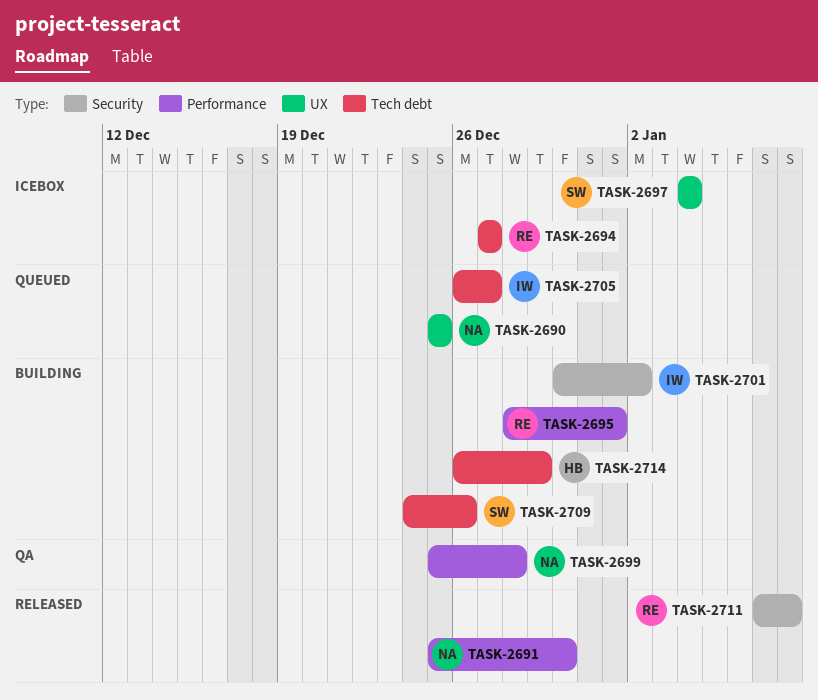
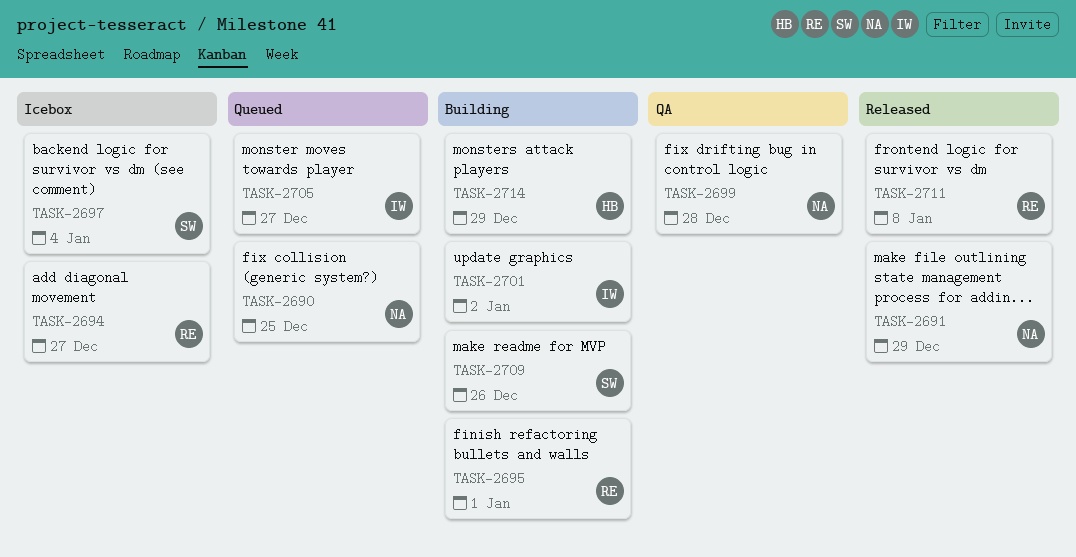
TASK-2691, due: Dec 30 -> Dec 29

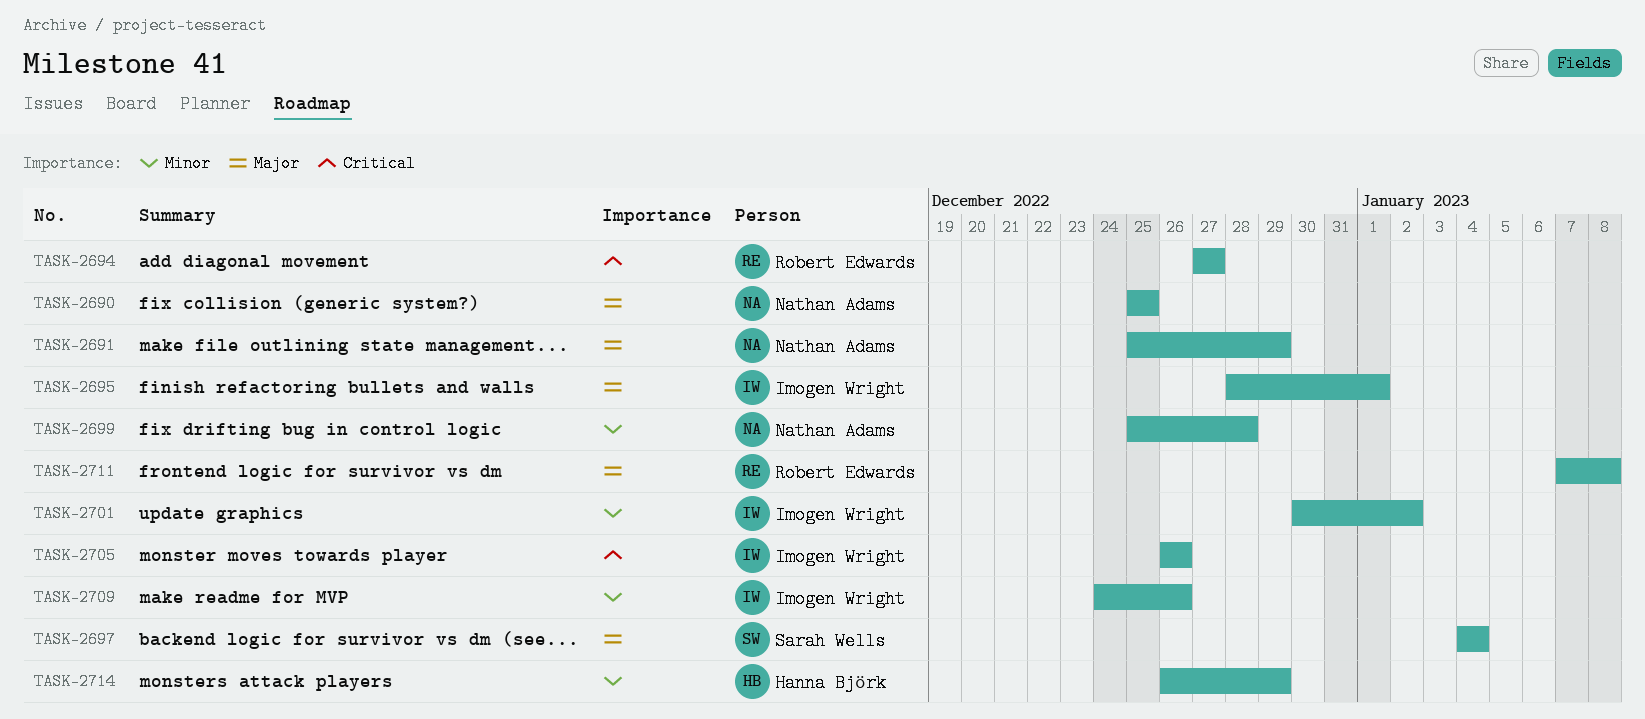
TASK-2695, owner: Robert Edwards -> Imogen Wright
TASK-2705, due: Dec 27 -> Dec 26
TASK-2709, owner: Sarah Wells -> Imogen Wright

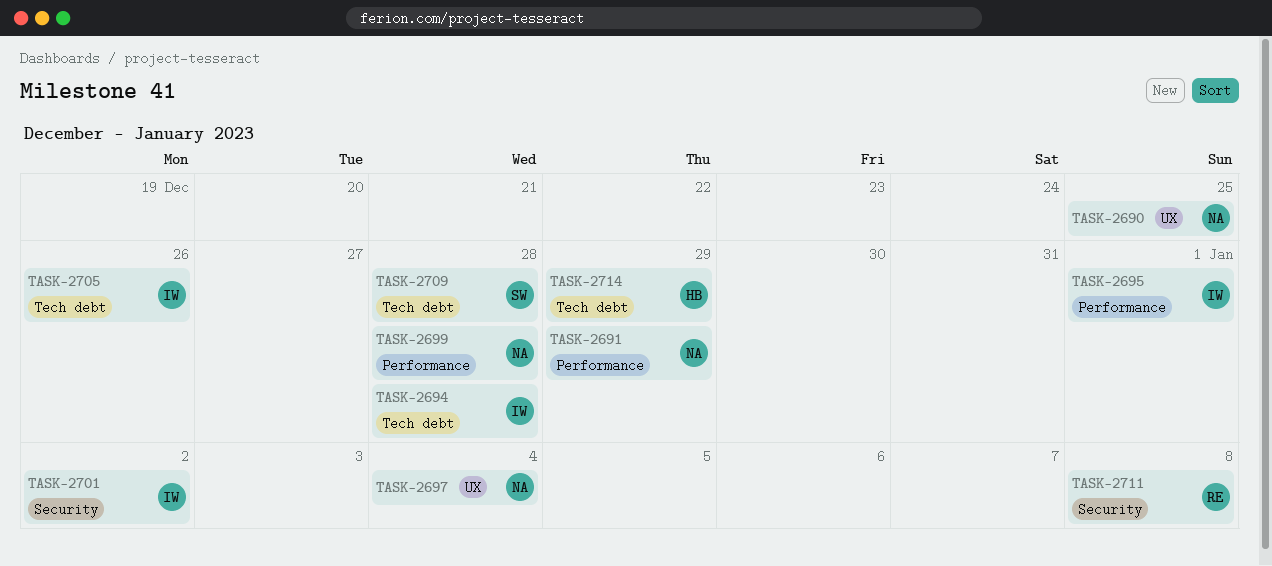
TASK-2694, owner: Robert Edwards -> Imogen Wright
TASK-2694, due: Dec 27 -> Dec 28
TASK-2697, owner: Sarah Wells -> Nathan Adams
TASK-2709, owner: Imogen Wright -> Sarah Wells
TASK-2709, due: Dec 26 -> Dec 28

